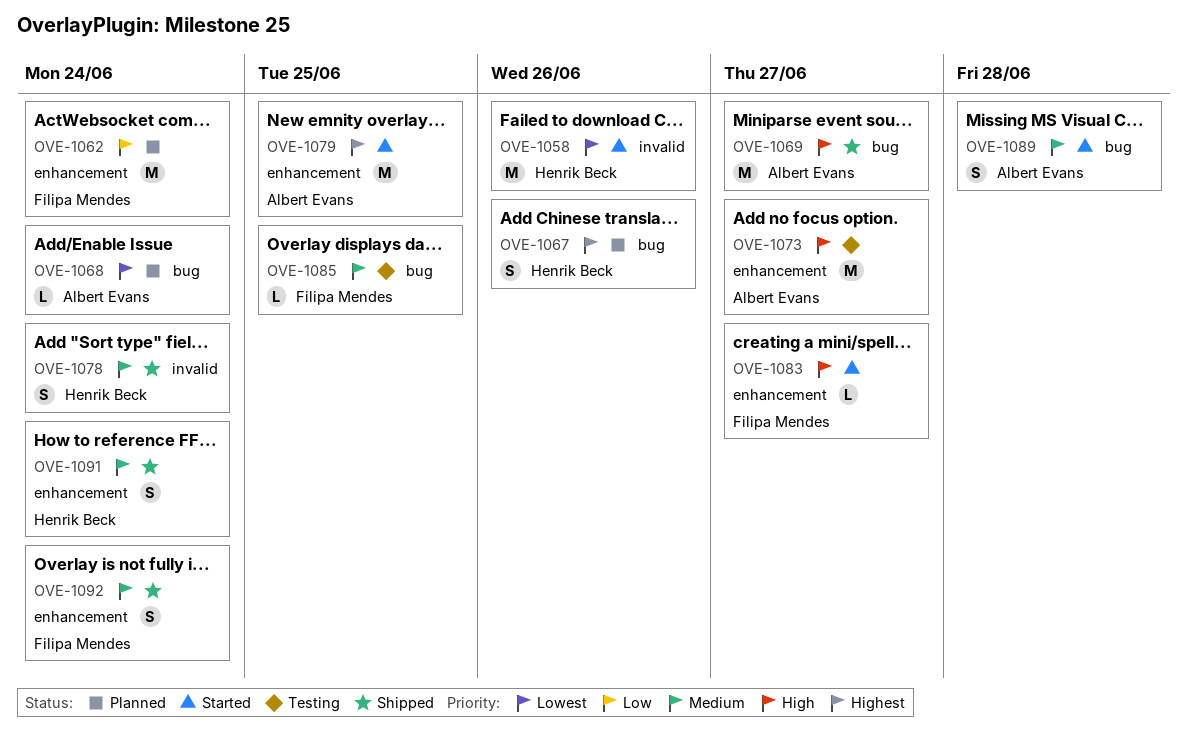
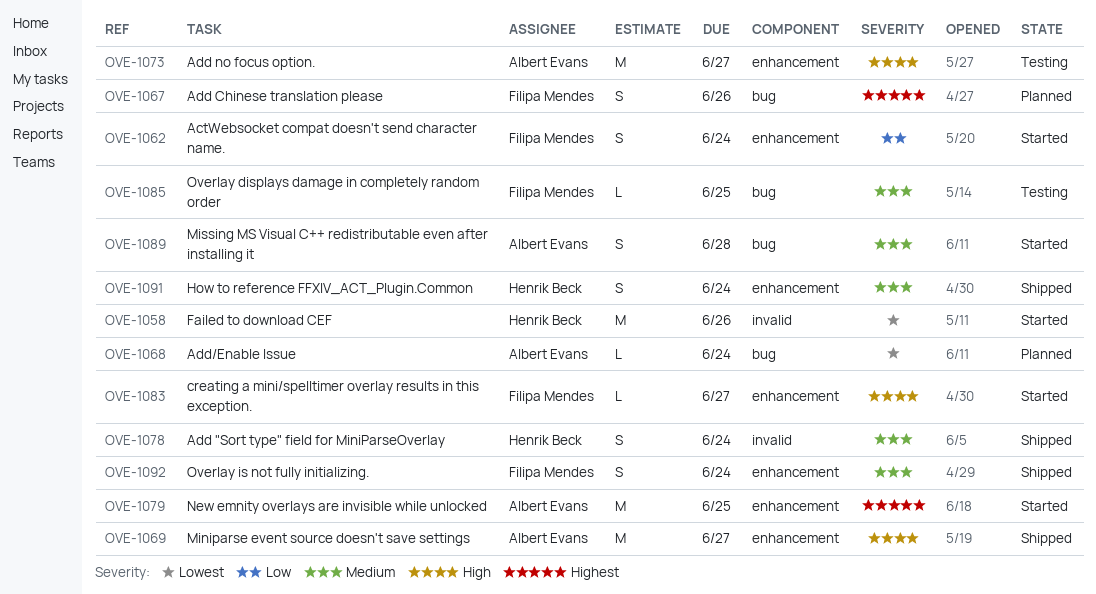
OVE-1062, status: Planned -> Started
OVE-1062, estimate: M -> S
OVE-1067, owner: Henrik Beck -> Filipa Mendes
OVE-1069, label: bug -> enhancement

